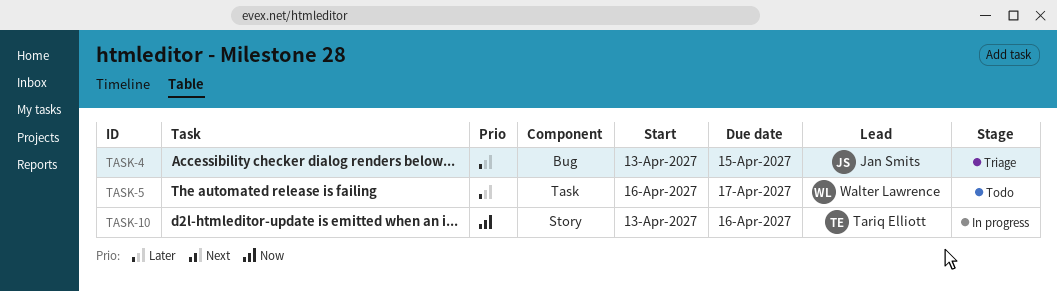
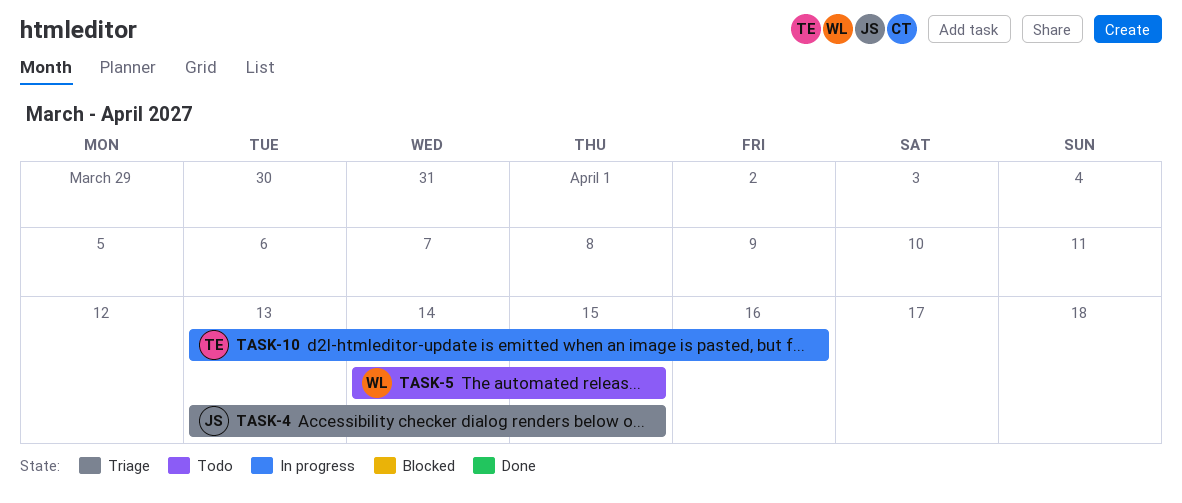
TASK-5, start: Apr 16 -> Apr 14
TASK-5, due: Apr 17 -> Apr 15

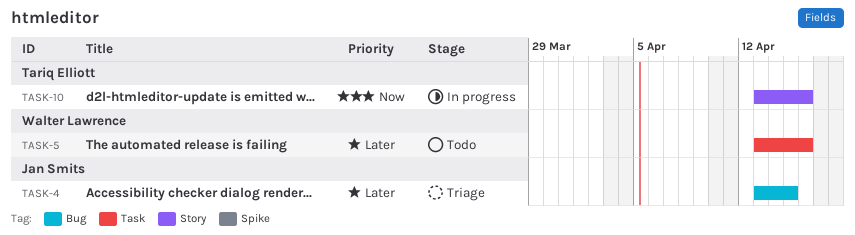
TASK-5, start: Apr 14 -> Apr 13
TASK-5, due: Apr 15 -> Apr 16

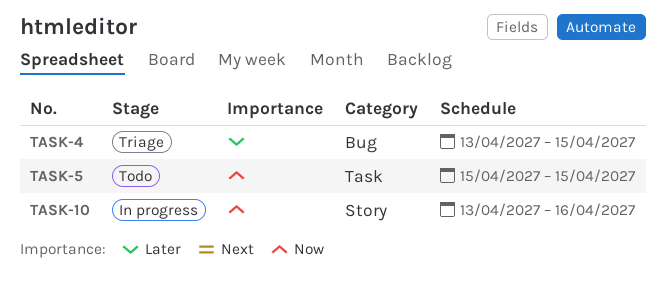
TASK-5, priority: Later -> Now
TASK-5, start: Apr 13 -> Apr 15
TASK-5, due: Apr 16 -> Apr 15

